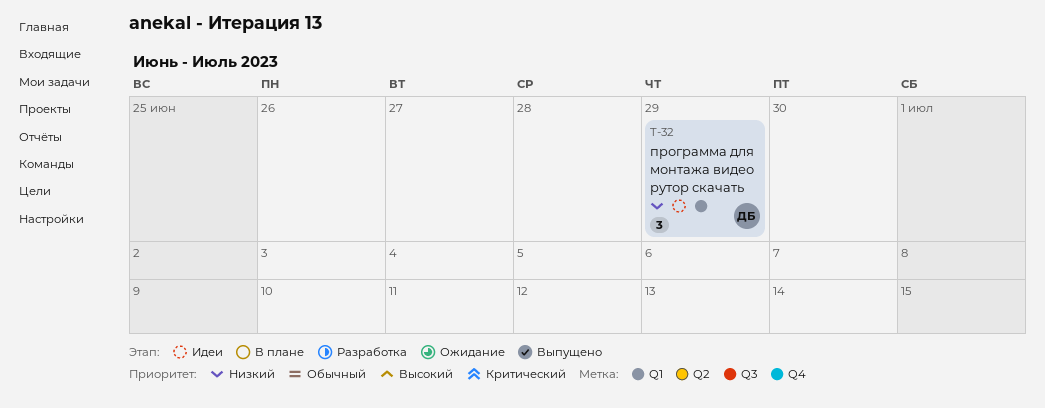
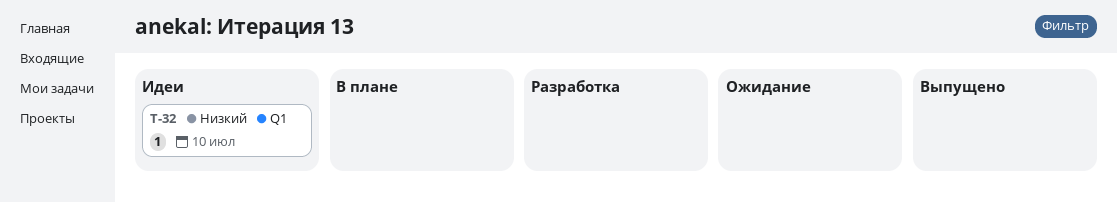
T-32, estimate: 3 -> 1
T-32, due: Jun 29 -> Jul 10

